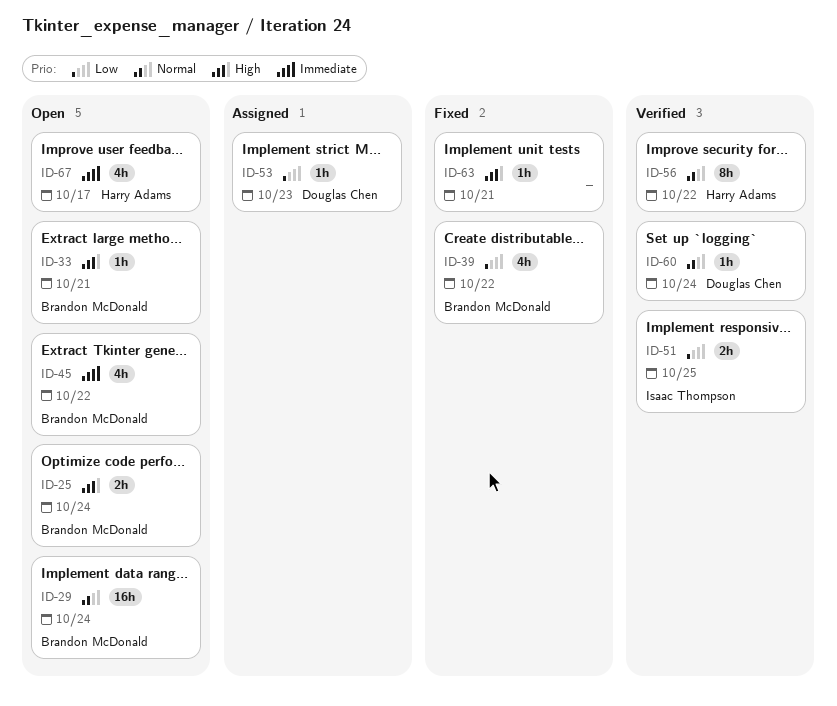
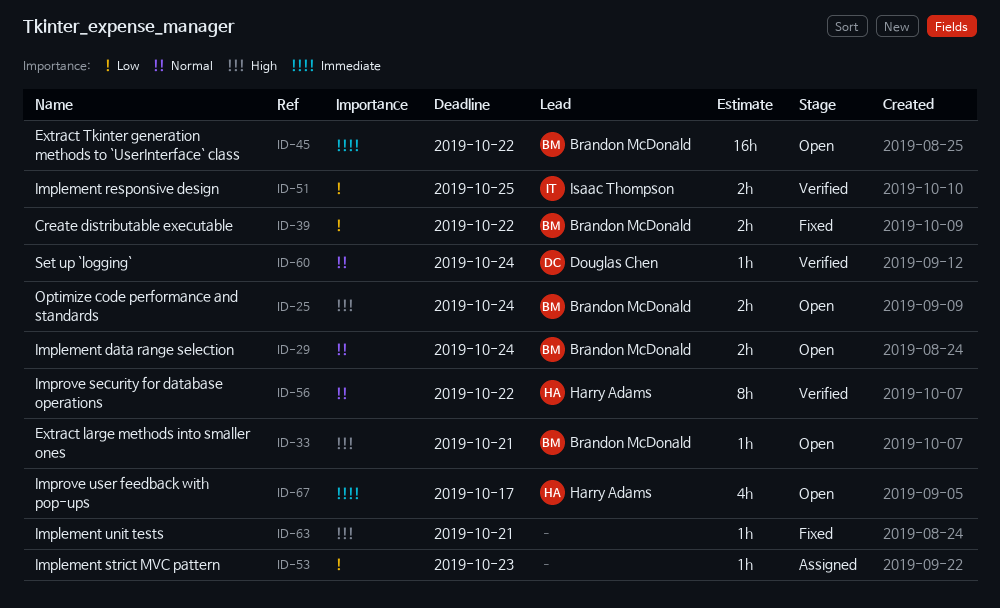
ID-29, estimate: 16h -> 2h
ID-39, estimate: 4h -> 2h
ID-45, estimate: 4h -> 16h
ID-53, owner: Douglas Chen -> none

